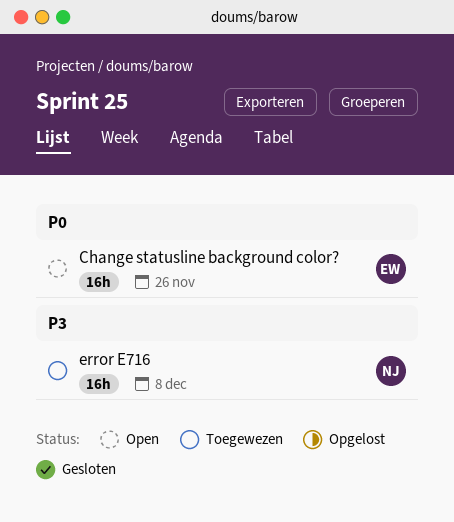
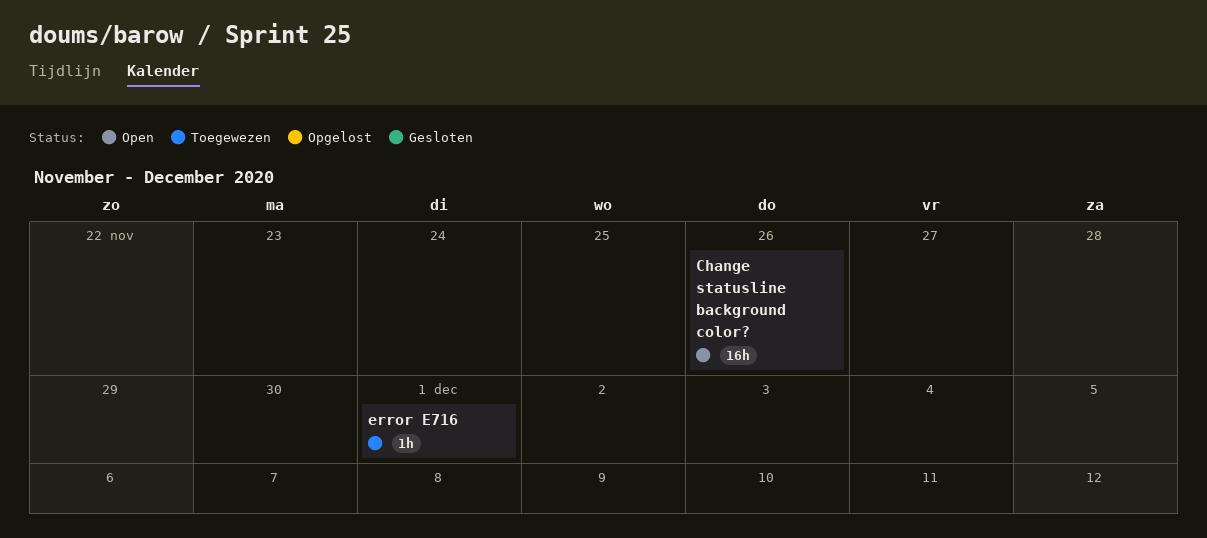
error E716, estimate: 16h -> 1h
error E716, due: Dec 8 -> Dec 1

